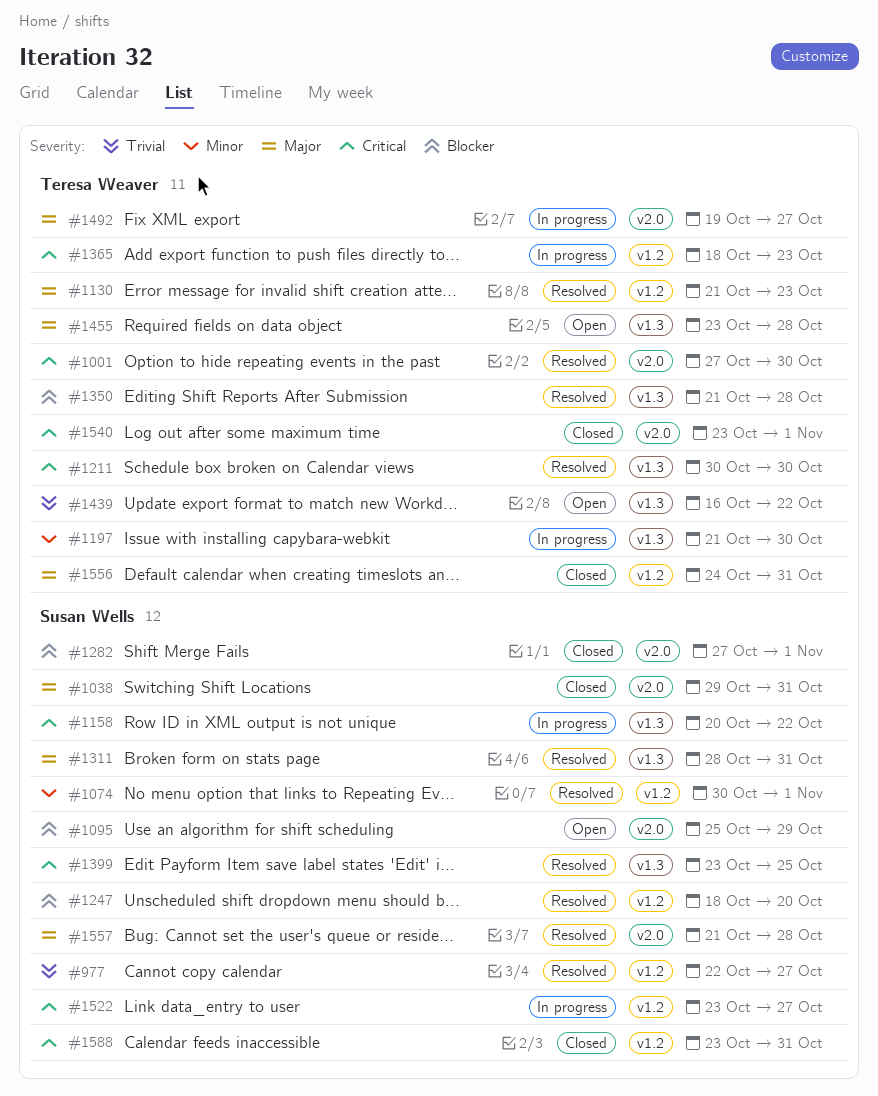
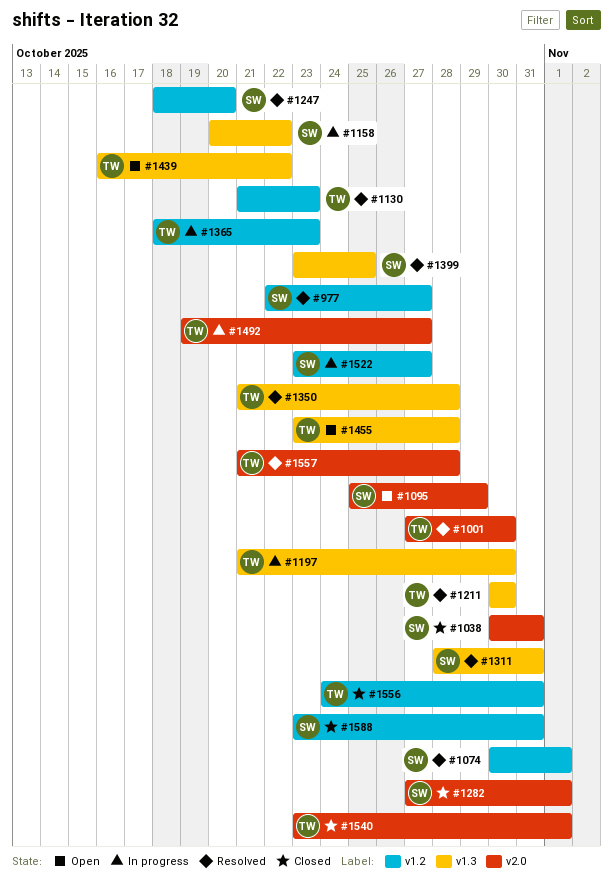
#1038, start: Oct 29 -> Oct 30
#1557, owner: Susan Wells -> Teresa Weaver

